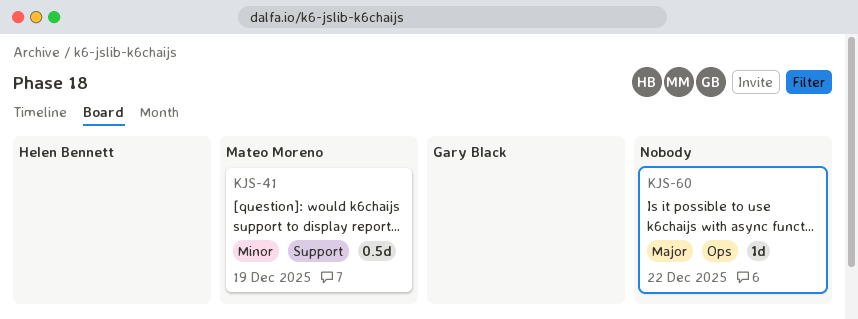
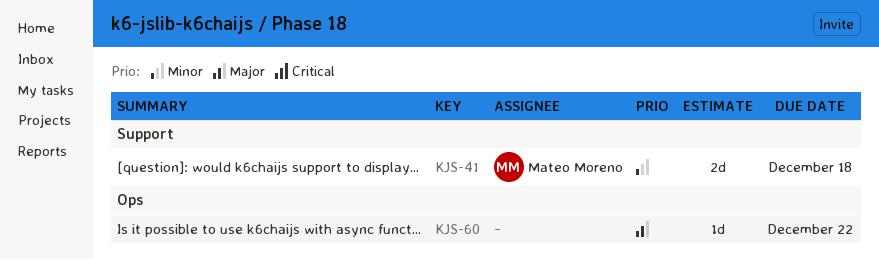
KJS-41, estimate: 0.5d -> 2d
KJS-41, due: Dec 19 -> Dec 18

